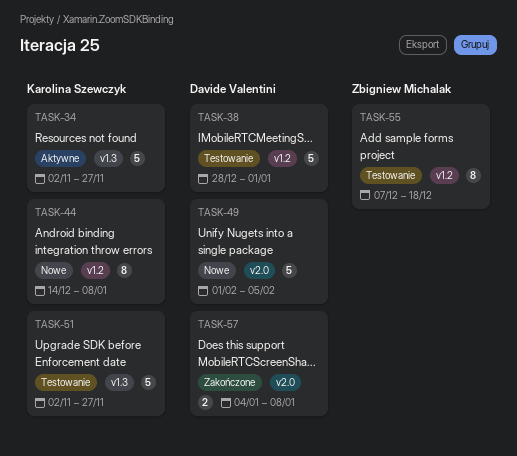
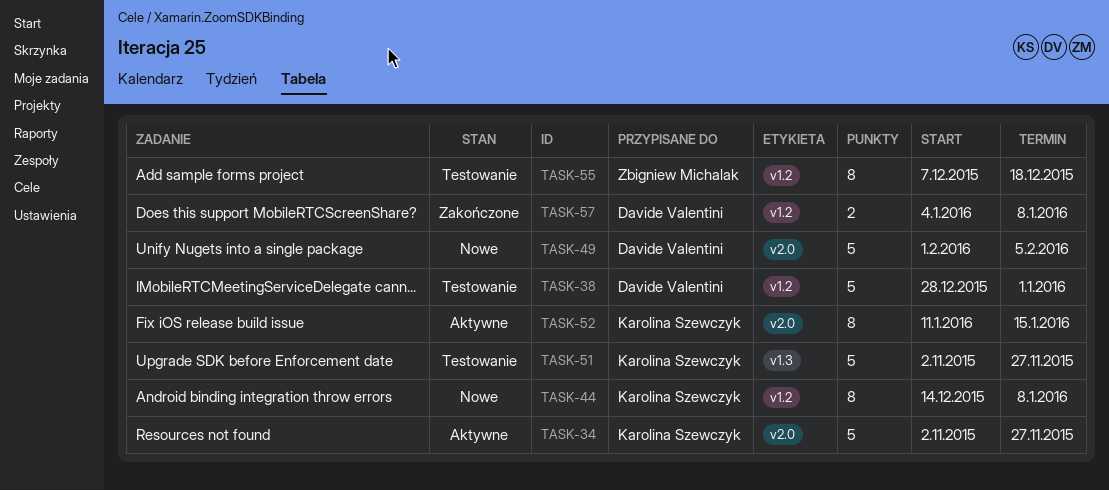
TASK-34, label: v1.3 -> v2.0
TASK-52: none -> present
TASK-57, label: v2.0 -> v1.2

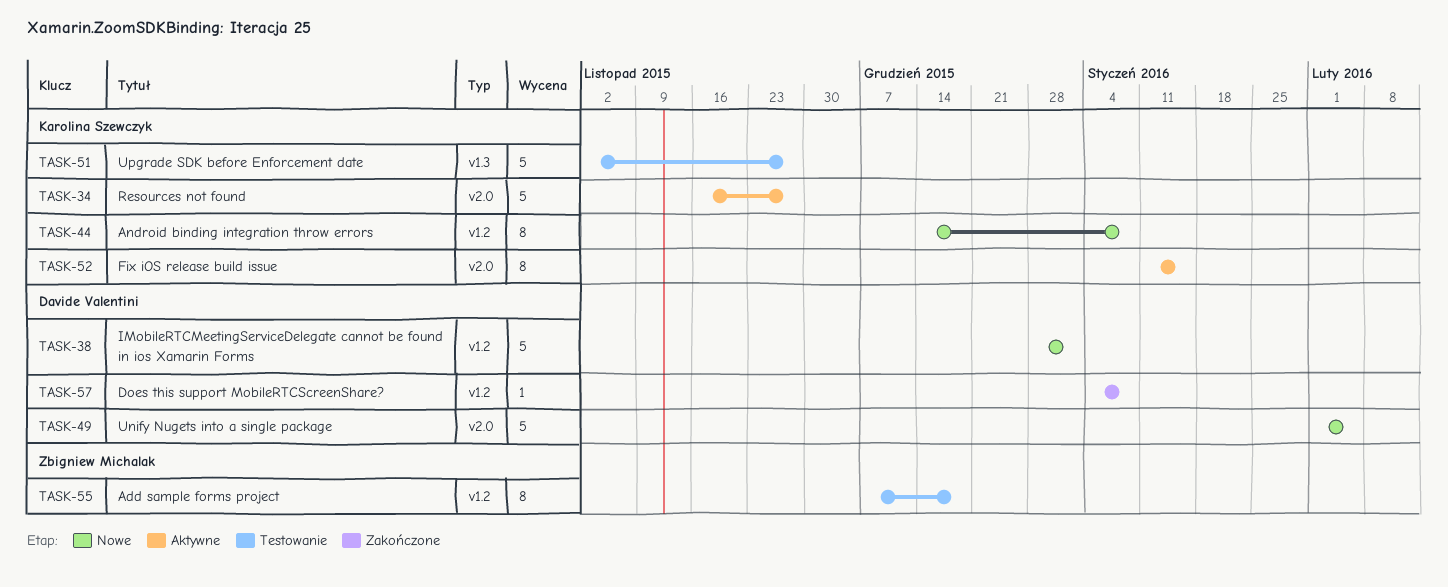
TASK-34, start: Nov 2 -> Nov 16
TASK-38, status: Testowanie -> Nowe
TASK-57, estimate: 2 -> 1

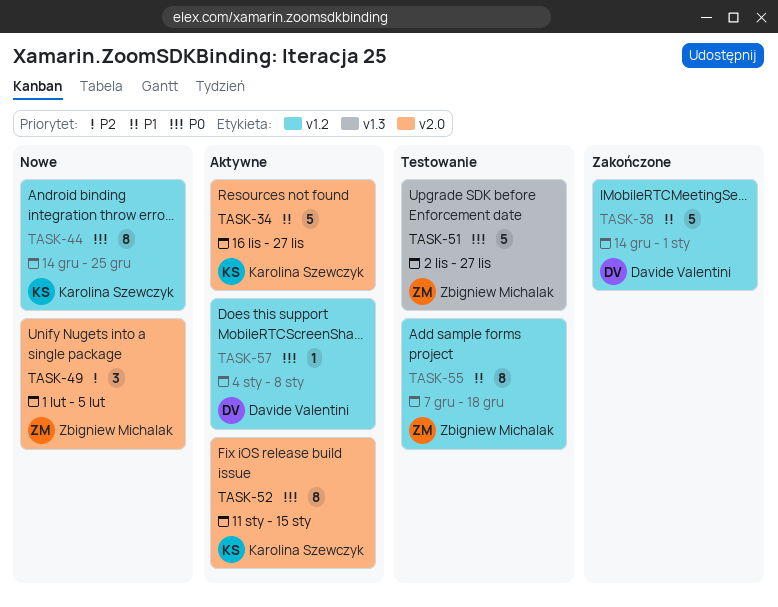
TASK-38, status: Nowe -> Zakończone
TASK-38, start: Dec 28 -> Dec 14
TASK-44, due: Jan 8 -> Dec 25
TASK-49, owner: Davide Valentini -> Zbigniew Michalak
TASK-49, estimate: 5 -> 3
TASK-51, owner: Karolina Szewczyk -> Zbigniew Michalak
TASK-57, status: Zakończone -> Aktywne

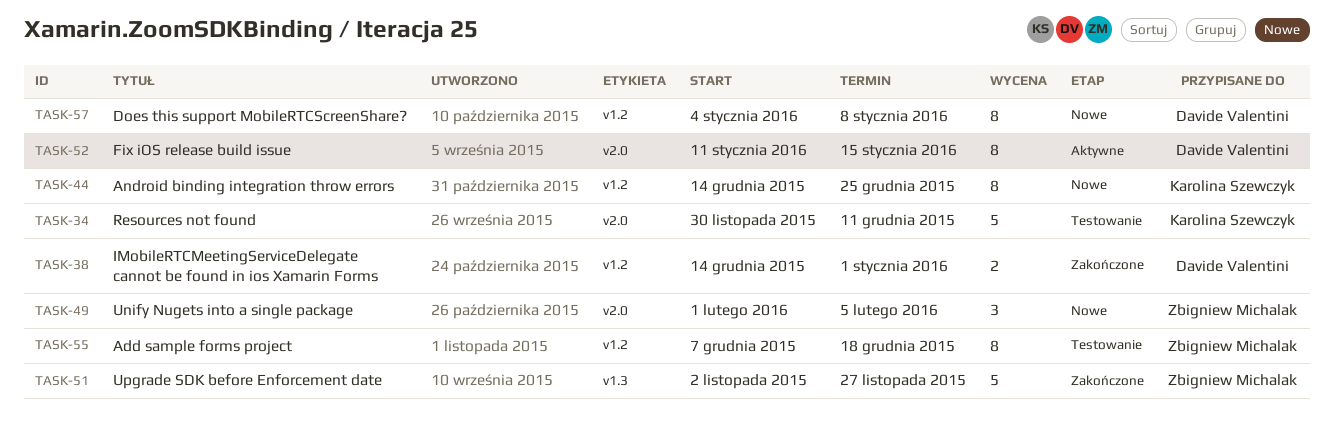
TASK-34, status: Aktywne -> Testowanie
TASK-34, start: Nov 16 -> Nov 30
TASK-34, due: Nov 27 -> Dec 11
TASK-38, estimate: 5 -> 2
TASK-51, status: Testowanie -> Zakończone
TASK-52, owner: Karolina Szewczyk -> Davide Valentini
TASK-57, status: Aktywne -> Nowe
TASK-57, estimate: 1 -> 8

